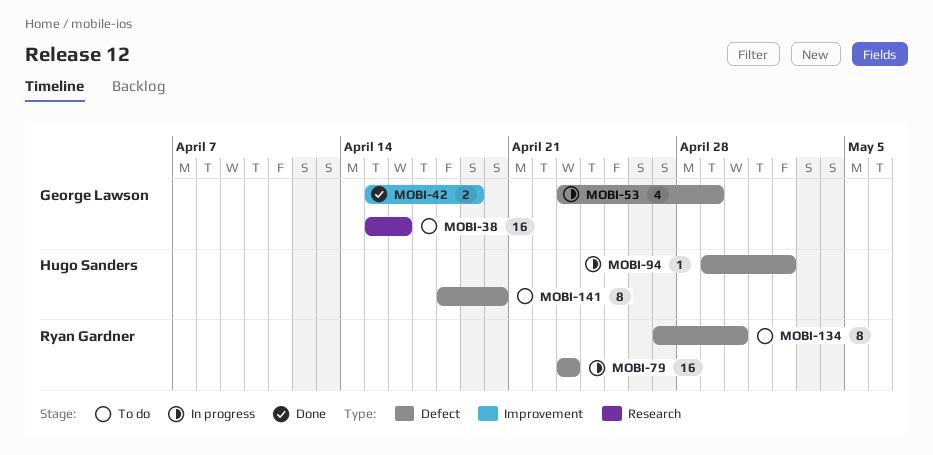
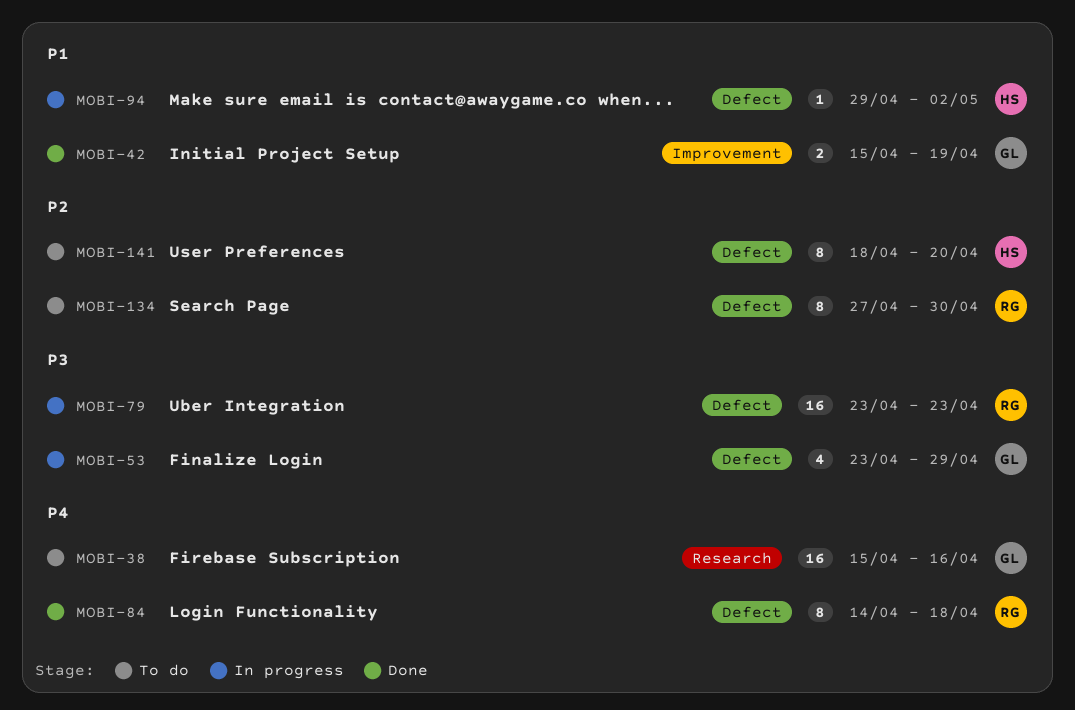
MOBI-84: none -> present

